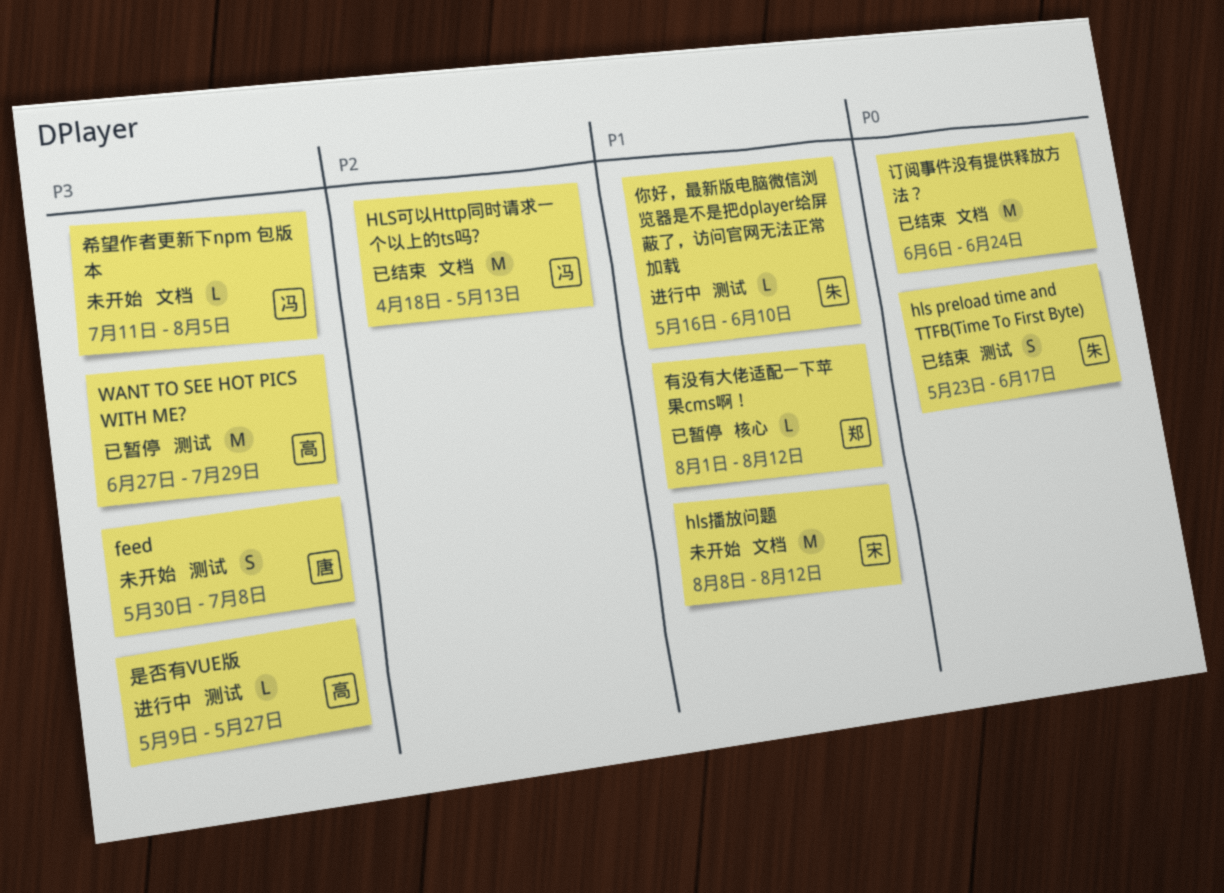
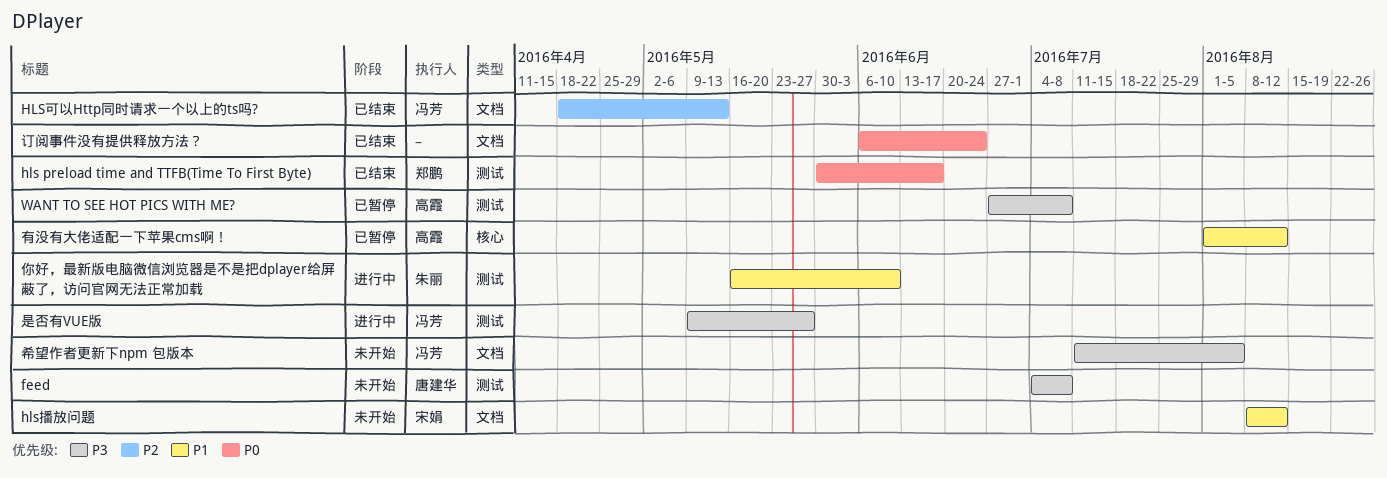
feed, start: May 30 -> Jul 4
hls preload time and TTFB(Time To First Byte), owner: 朱丽 -> 郑鹏
hls preload time and TTFB(Time To First Byte), start: May 23 -> May 30
WANT TO SEE HOT PICS WITH ME?, due: Jul 29 -> Jul 8
是否有VUE版, owner: 高霞 -> 冯芳
有没有大佬适配一下苹果cms啊！, owner: 郑鹏 -> 高霞

